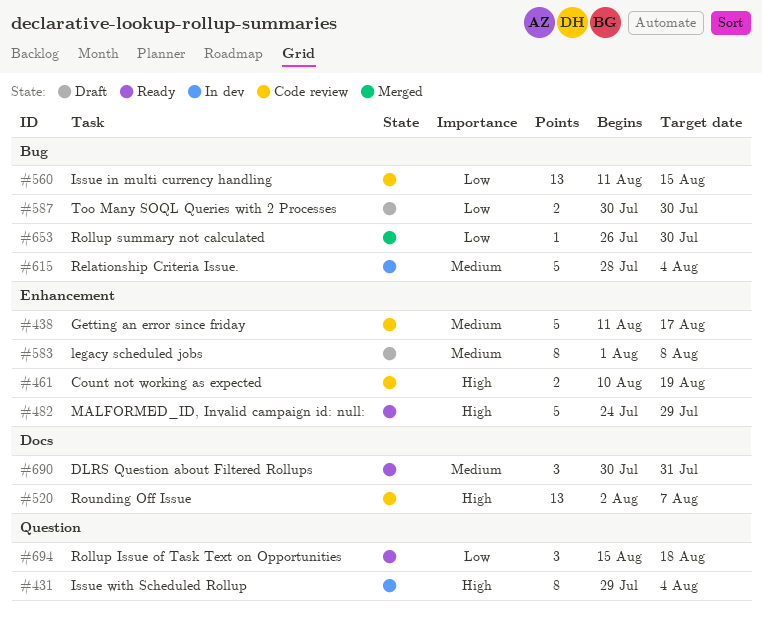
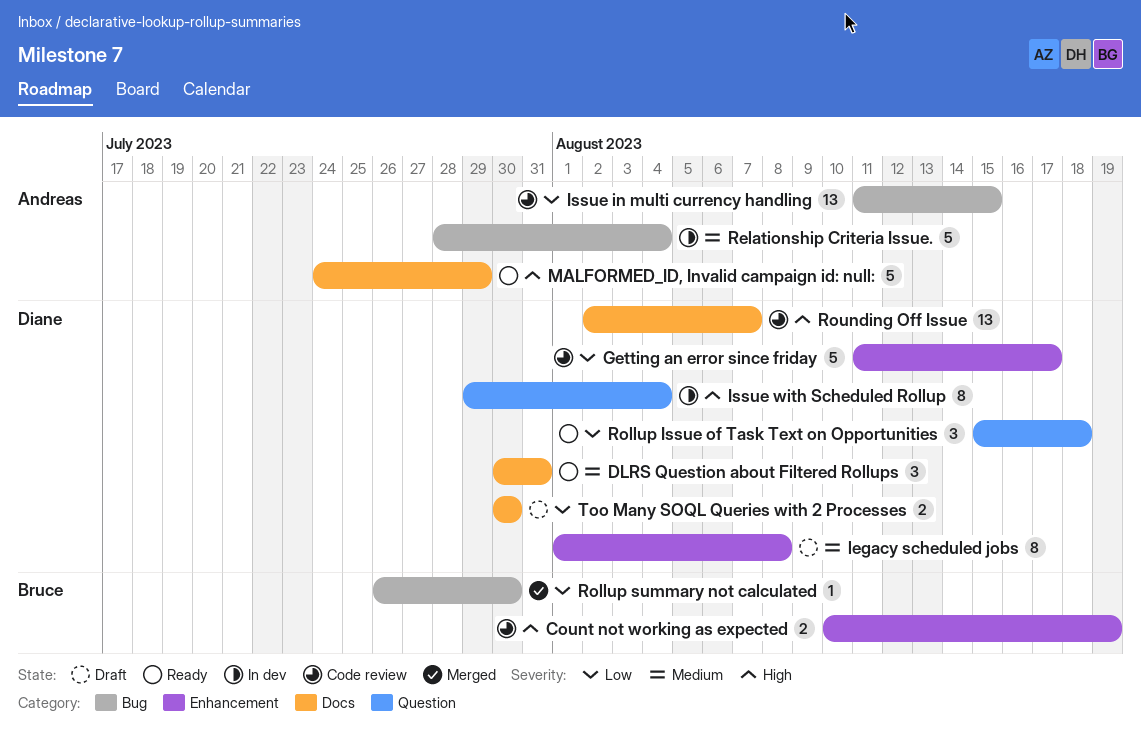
Getting an error since friday, priority: Medium -> Low
MALFORMED_ID, Invalid campaign id: null:, label: Enhancement -> Docs
Too Many SOQL Queries with 2 Processes, label: Bug -> Docs

